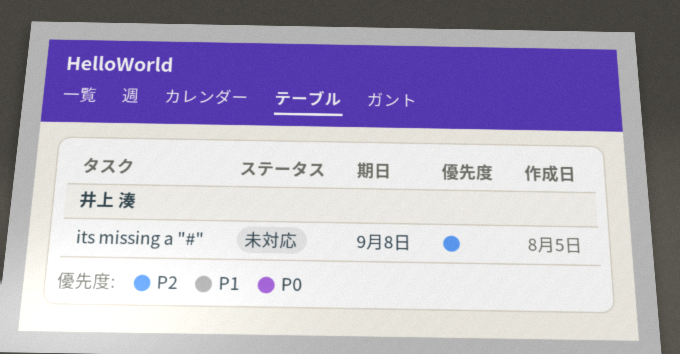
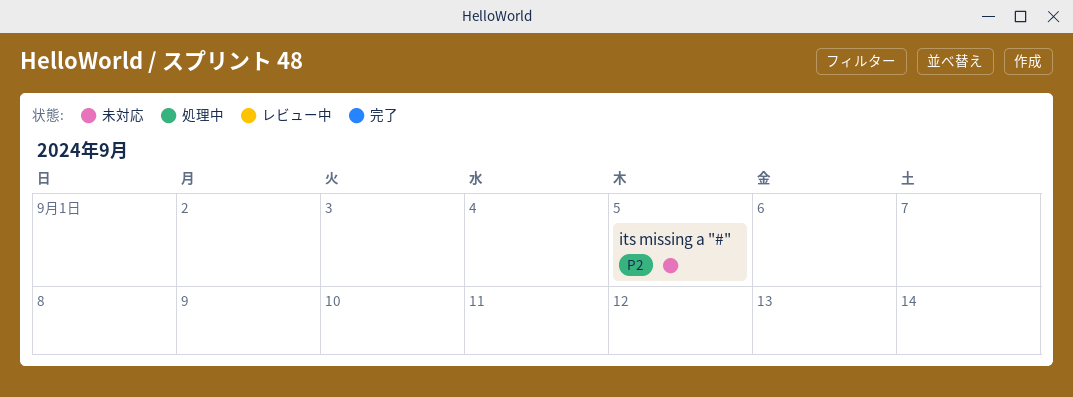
its missing a "#", due: Sep 8 -> Sep 5

